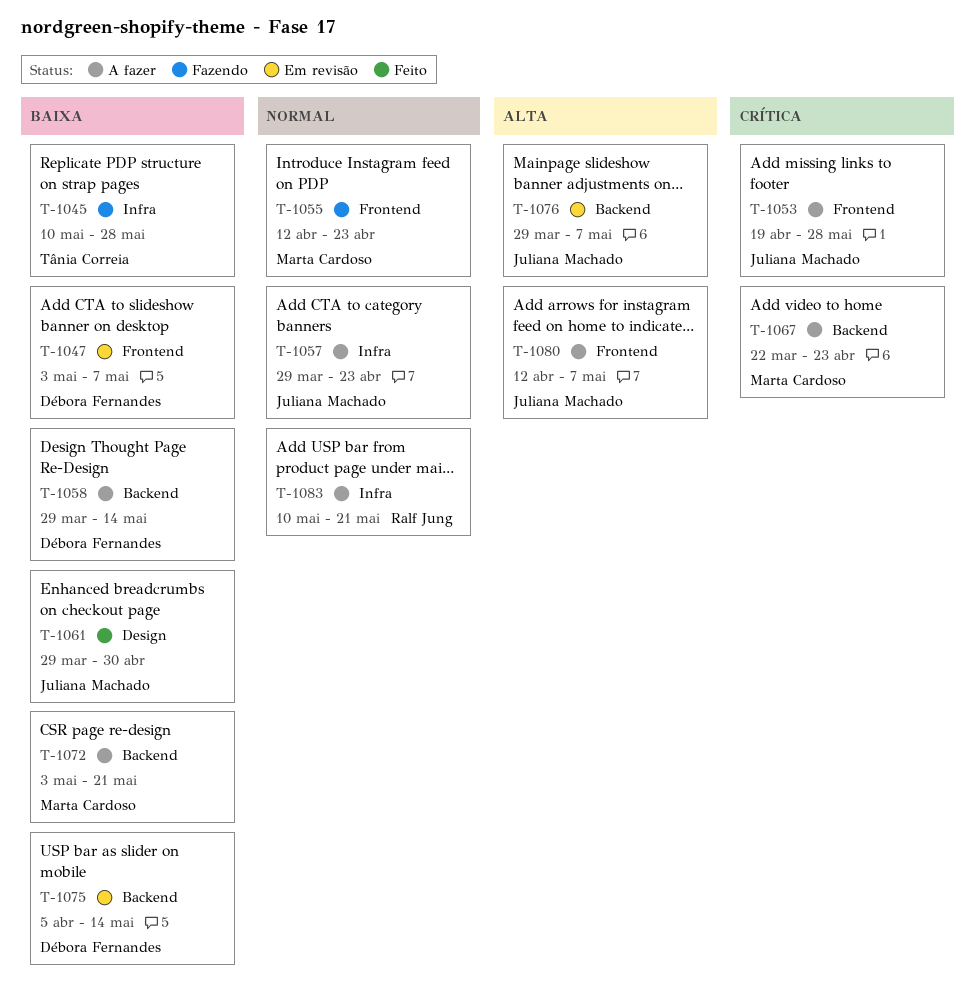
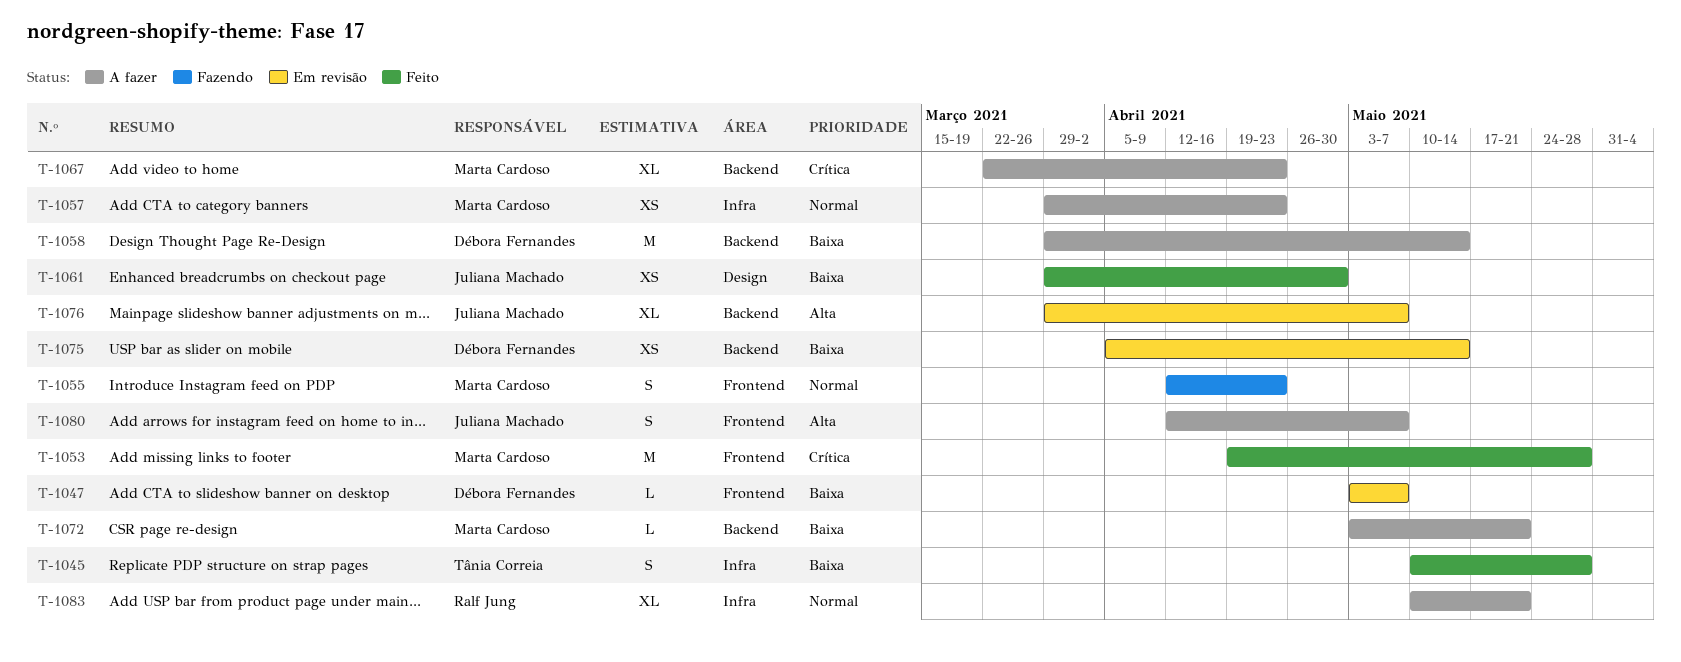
T-1045, status: Fazendo -> Feito
T-1053, status: A fazer -> Feito
T-1053, owner: Juliana Machado -> Marta Cardoso
T-1057, owner: Juliana Machado -> Marta Cardoso

